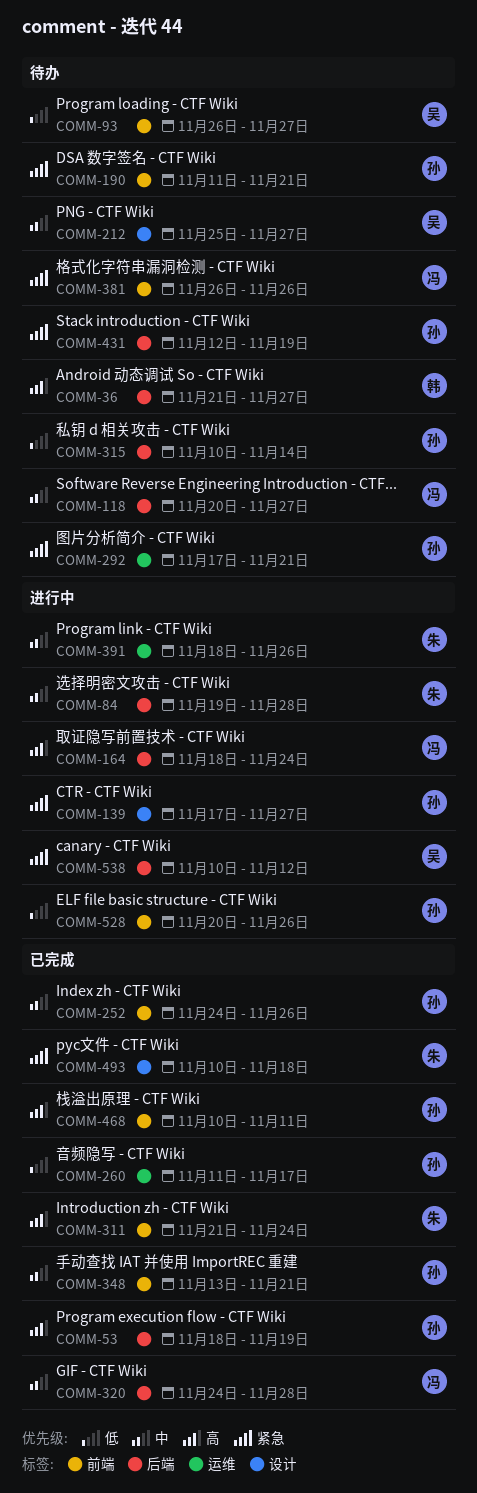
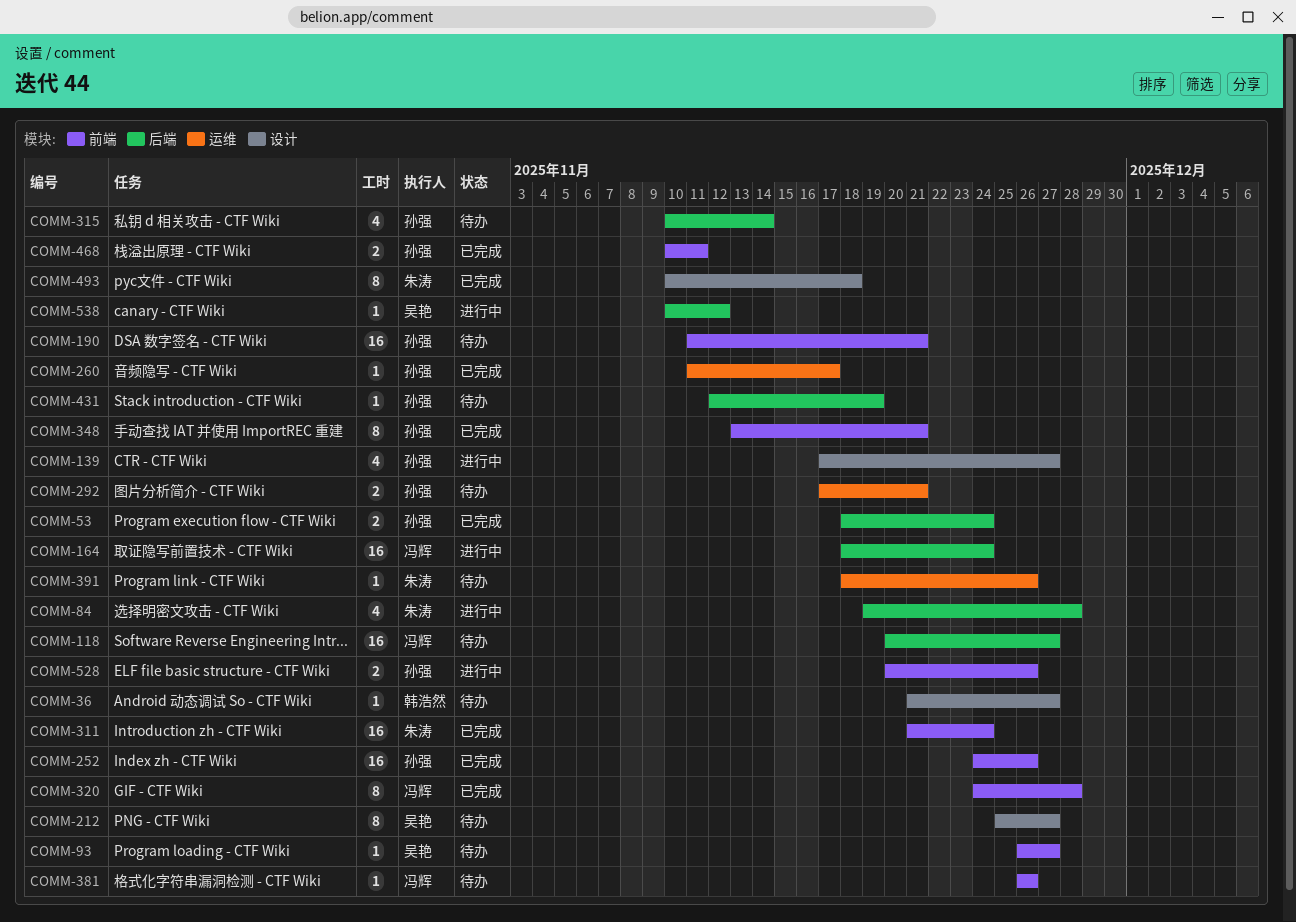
COMM-36, label: 后端 -> 设计
COMM-53, due: Nov 19 -> Nov 24
COMM-320, label: 后端 -> 前端
COMM-391, status: 进行中 -> 待办

